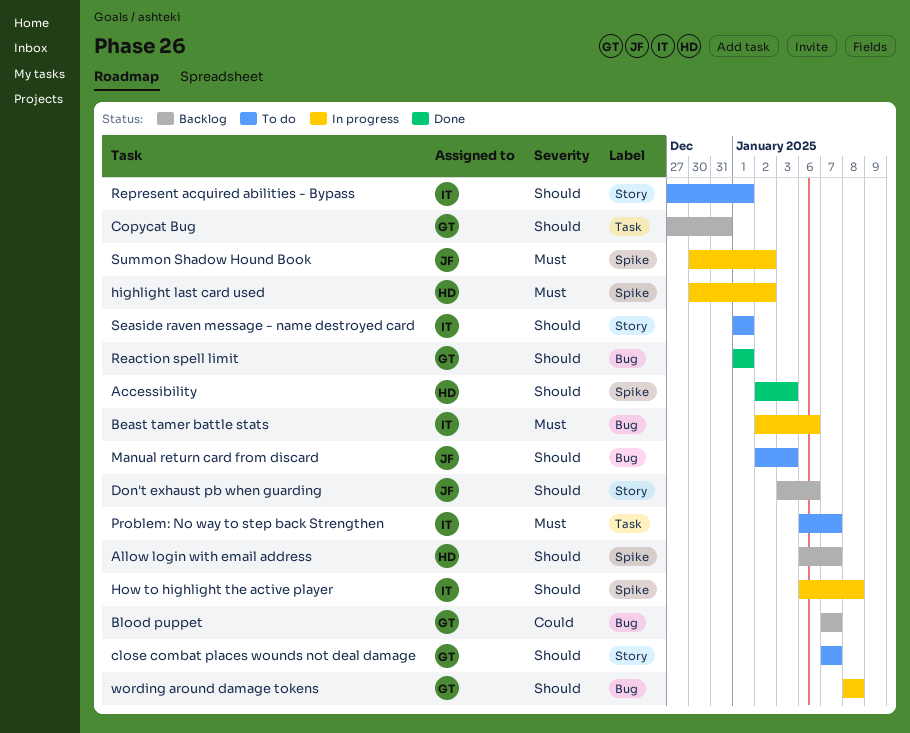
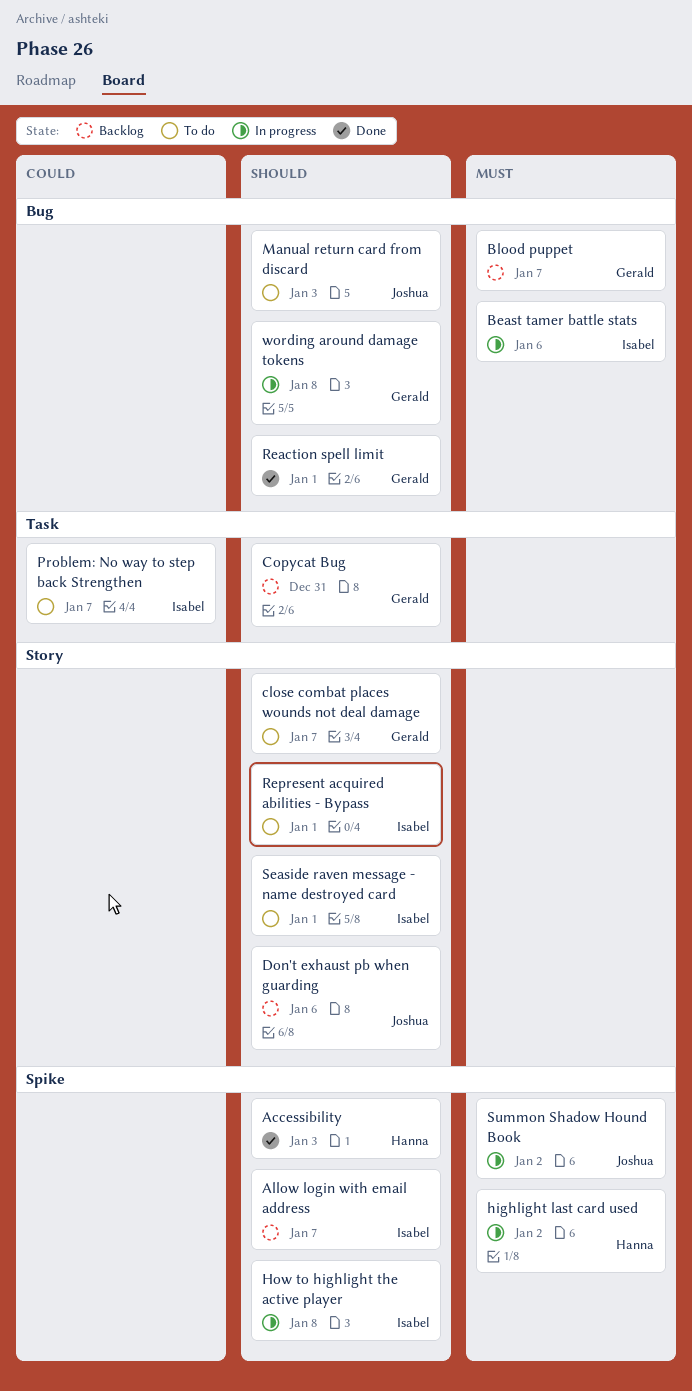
Allow login with email address, owner: Hanna -> Isabel
Blood puppet, priority: Could -> Must
Problem: No way to step back Strengthen, priority: Must -> Could

